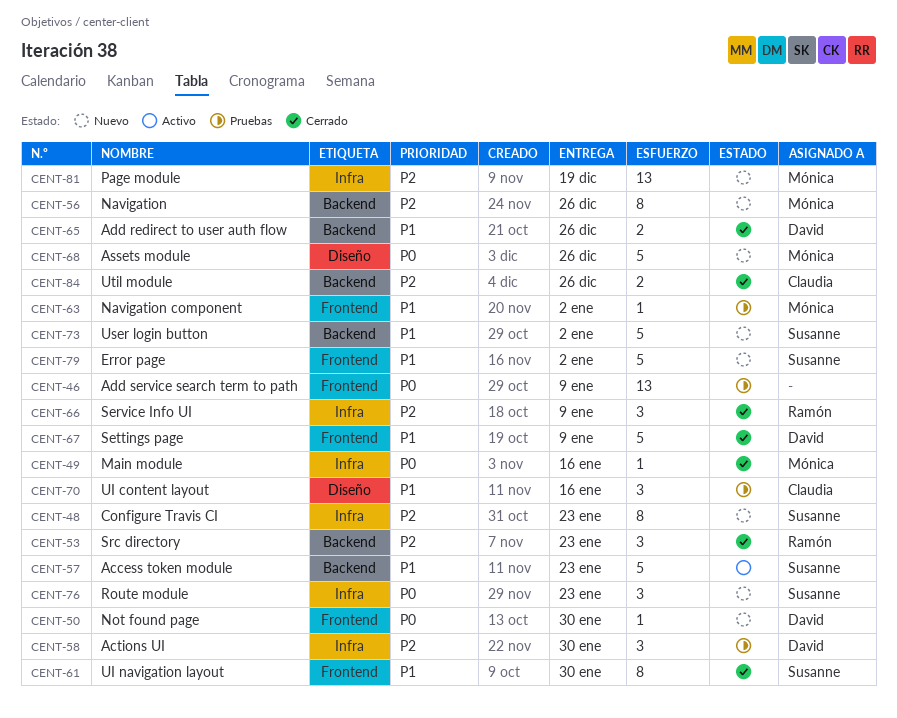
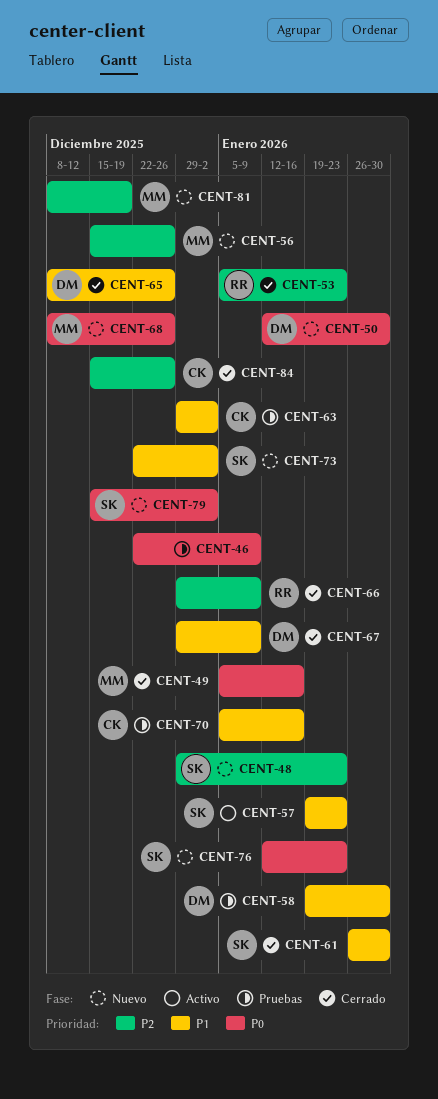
CENT-58, priority: P2 -> P1
CENT-63, owner: Mónica -> Claudia
CENT-79, priority: P1 -> P0

